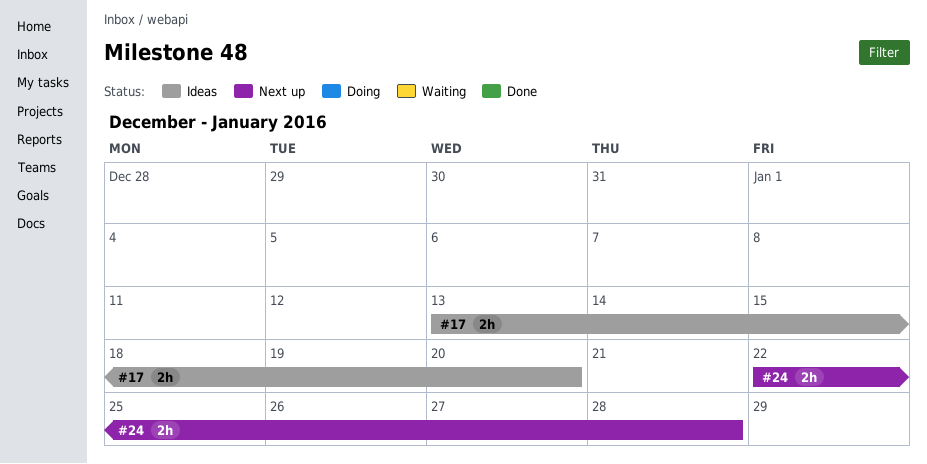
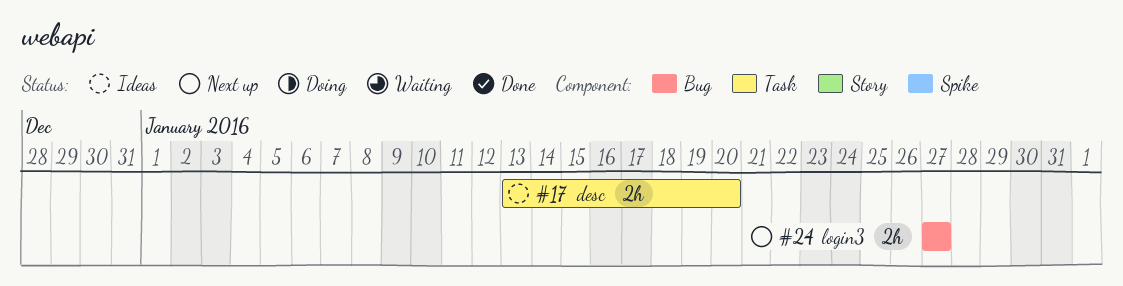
#24, start: Jan 22 -> Jan 27
#24, due: Jan 28 -> Jan 27

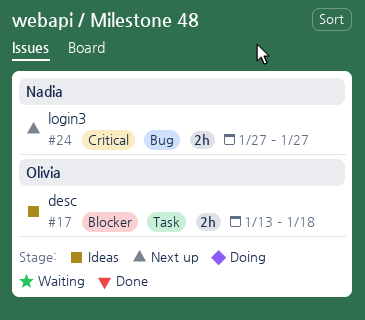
#17, due: Jan 20 -> Jan 18

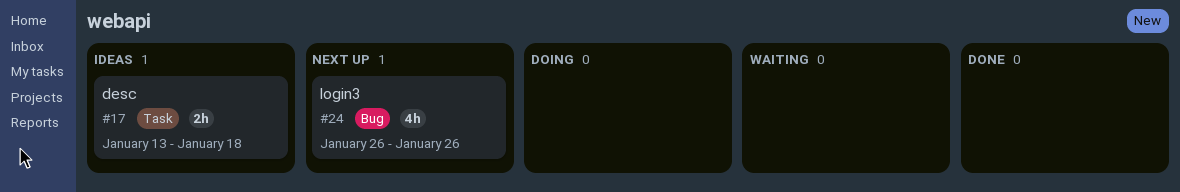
#24, estimate: 2h -> 4h
#24, start: Jan 27 -> Jan 26
#24, due: Jan 27 -> Jan 26

